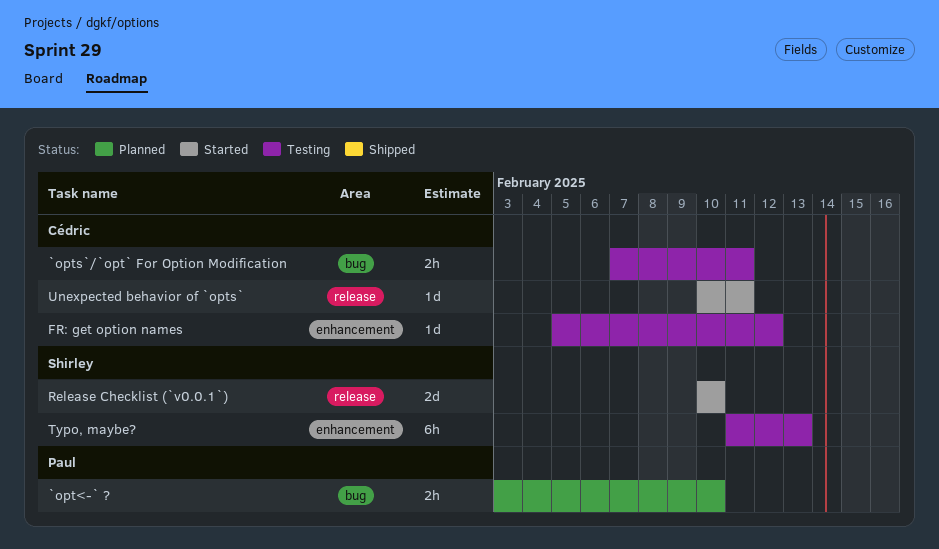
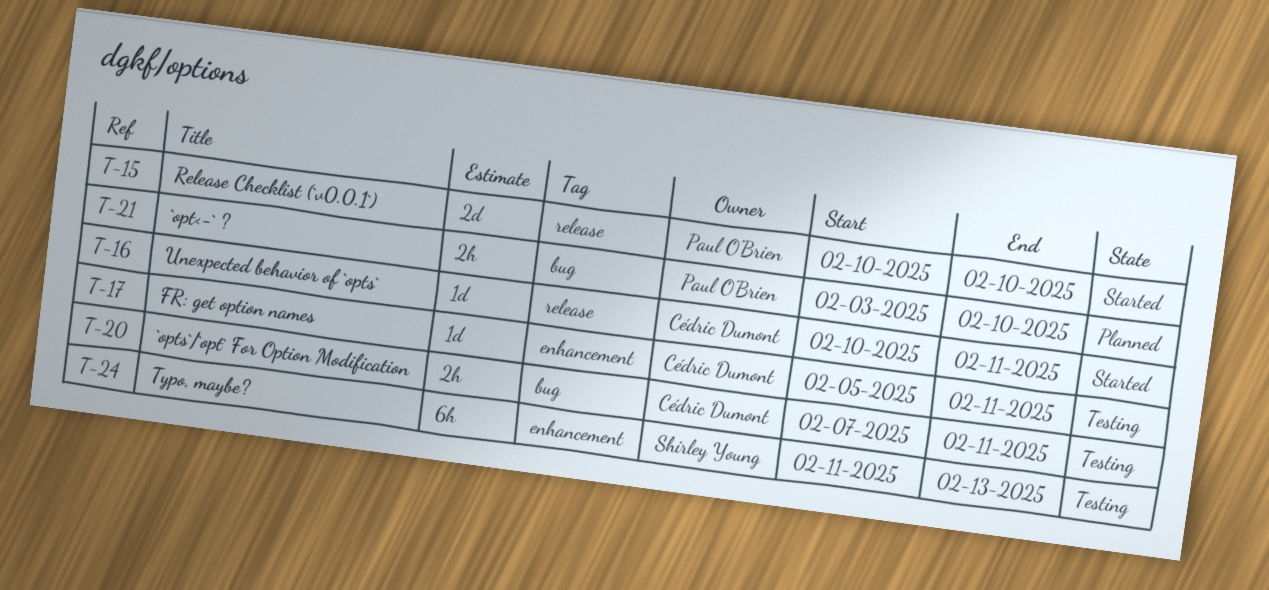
FR: get option names, due: Feb 12 -> Feb 11
Release Checklist (`v0.0.1`), owner: Shirley Young -> Paul O'Brien

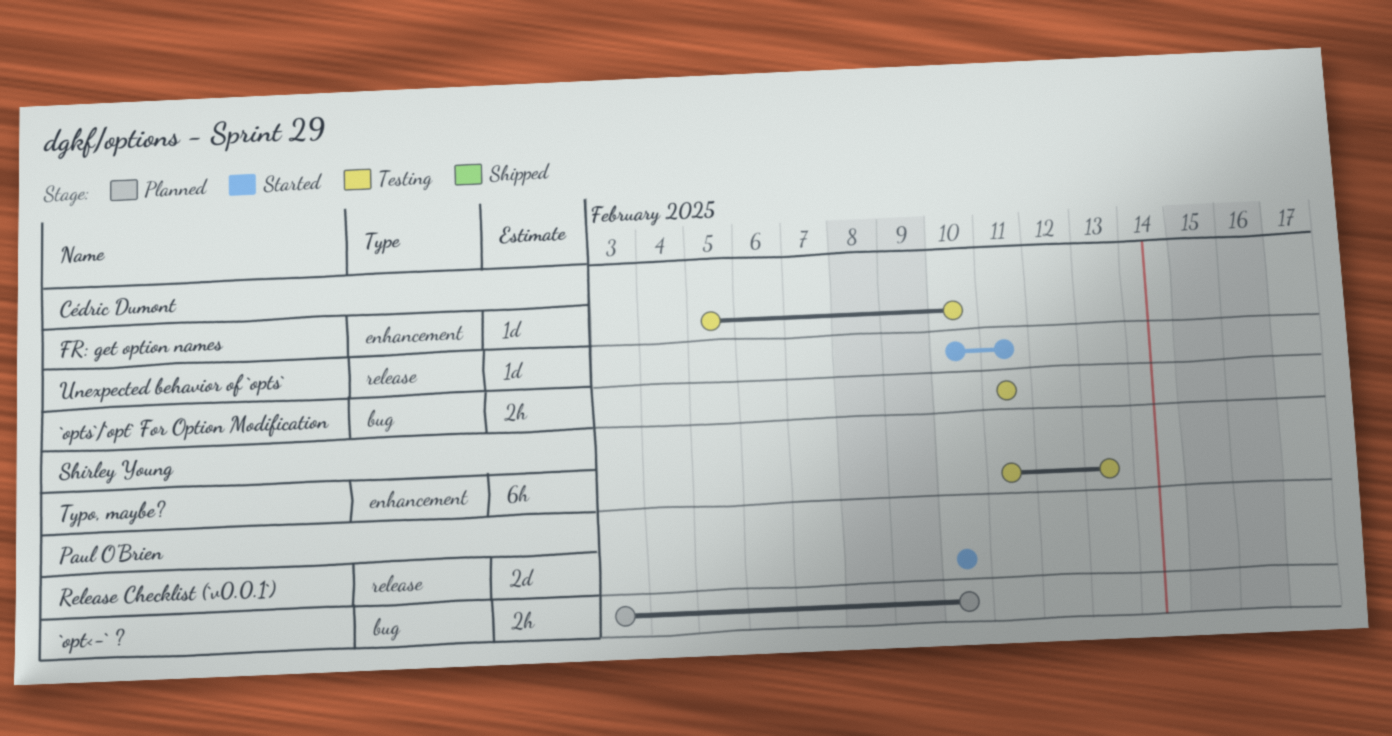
`opts`/`opt` For Option Modification, start: Feb 7 -> Feb 11
FR: get option names, due: Feb 11 -> Feb 10

